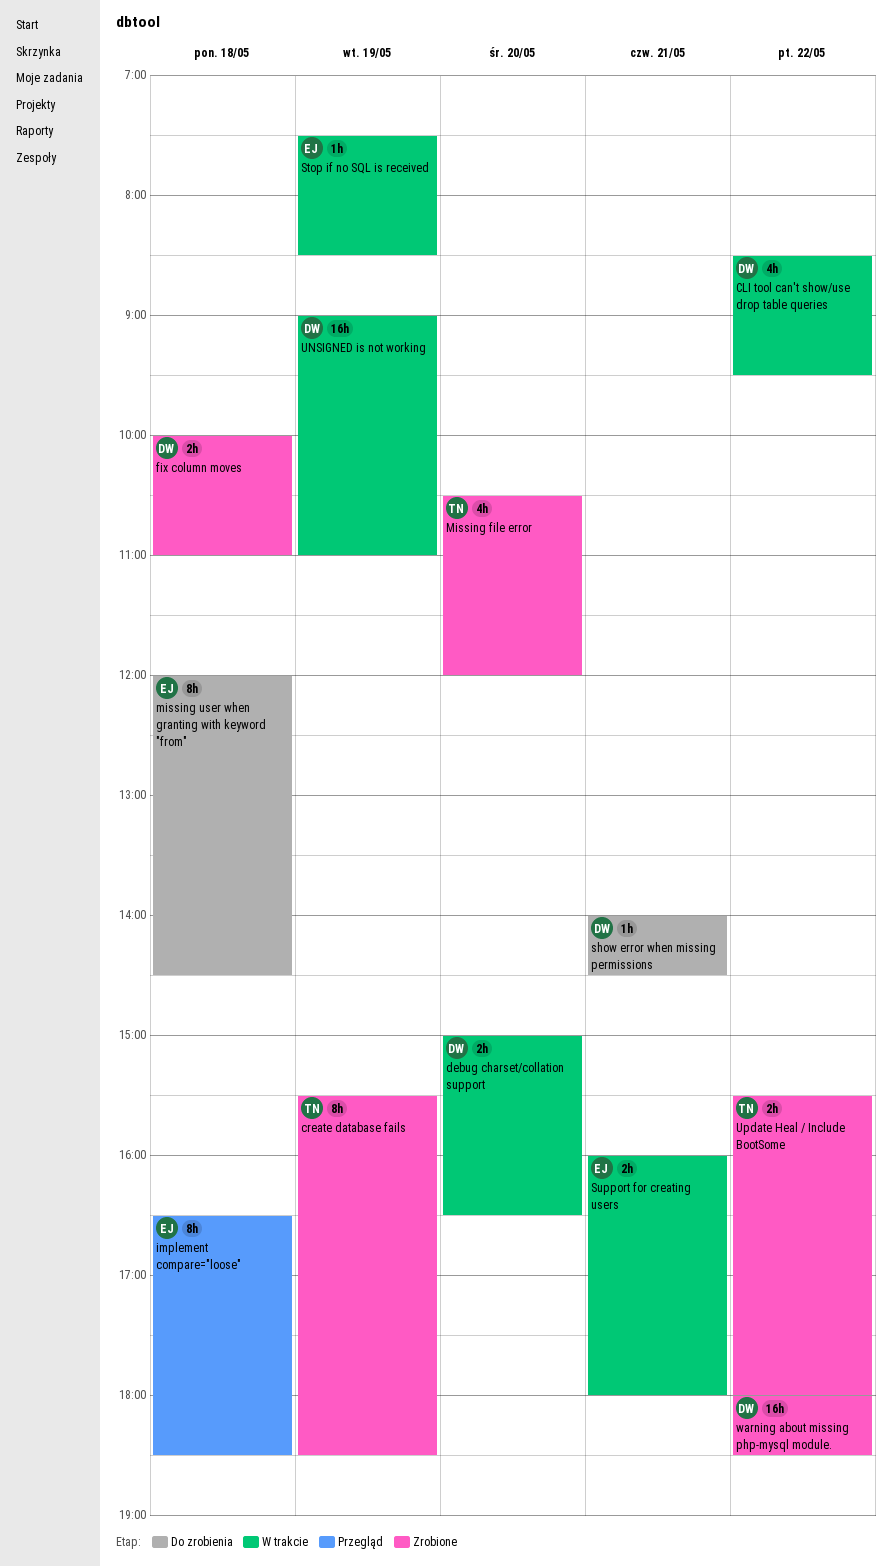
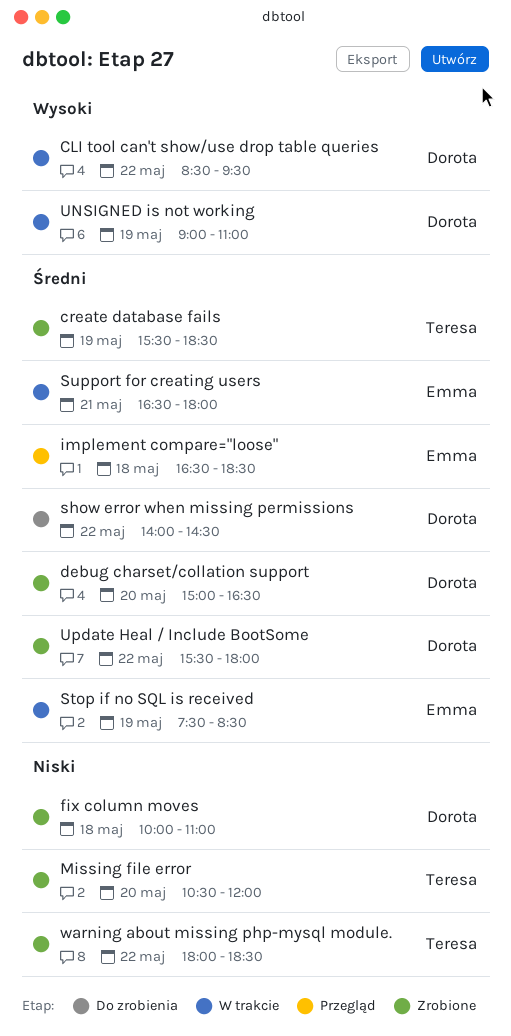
debug charset/collation support, status: W trakcie -> Zrobione
missing user when granting with keyword "from": present -> none
show error when missing permissions, day: May 21 -> May 22
Support for creating users, begins: 16:00 -> 16:30
Update Heal / Include BootSome, owner: Teresa -> Dorota
warning about missing php-mysql module., owner: Dorota -> Teresa

